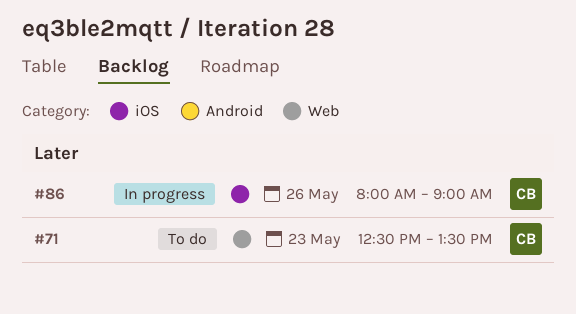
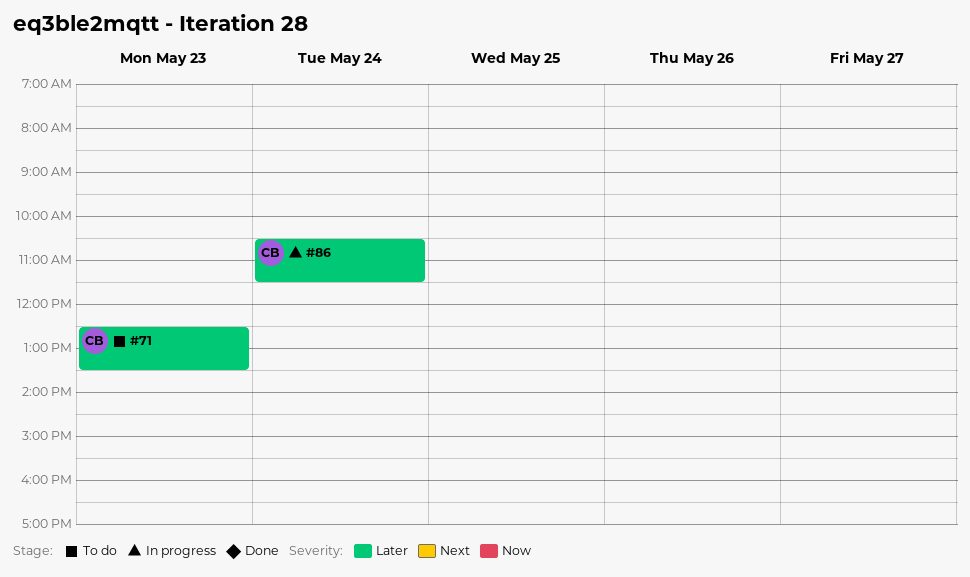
#86, day: May 26 -> May 24
#86, begins: 08:00 -> 10:30
#86, ends: 09:00 -> 11:30

